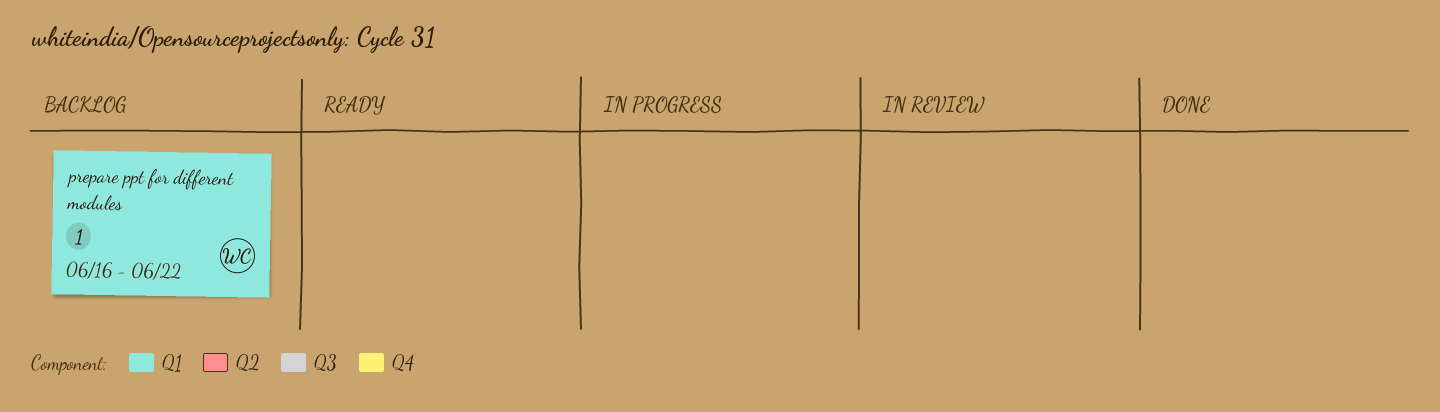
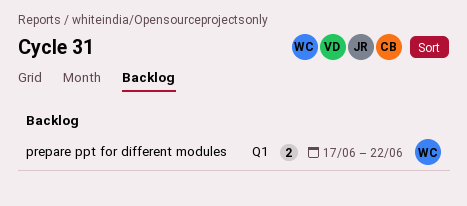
prepare ppt for different modules, estimate: 1 -> 2
prepare ppt for different modules, start: Jun 16 -> Jun 17

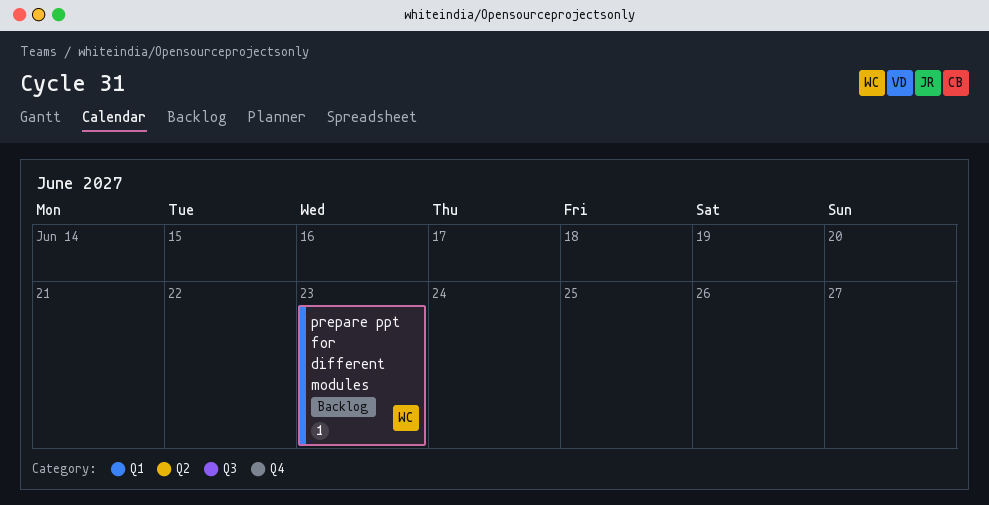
prepare ppt for different modules, estimate: 2 -> 1
prepare ppt for different modules, due: Jun 22 -> Jun 23

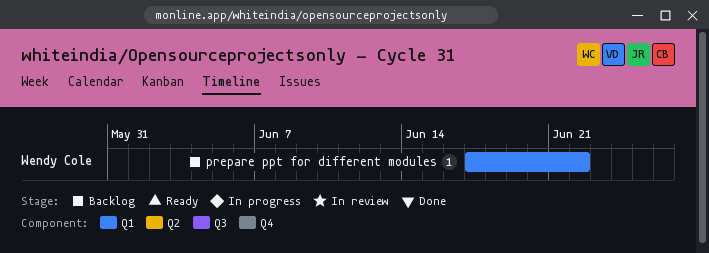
prepare ppt for different modules, due: Jun 23 -> Jun 22

